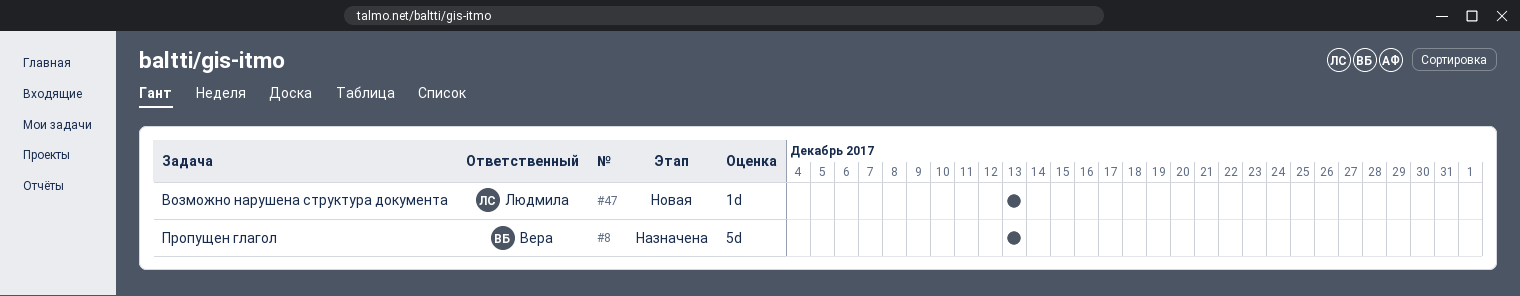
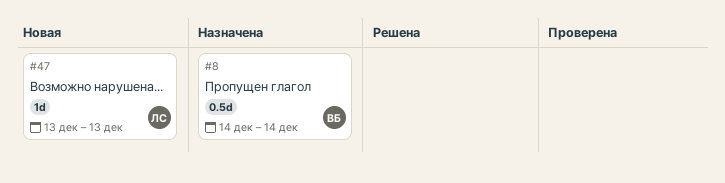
#8, estimate: 5d -> 0.5d
#8, start: Dec 13 -> Dec 14
#8, due: Dec 13 -> Dec 14

